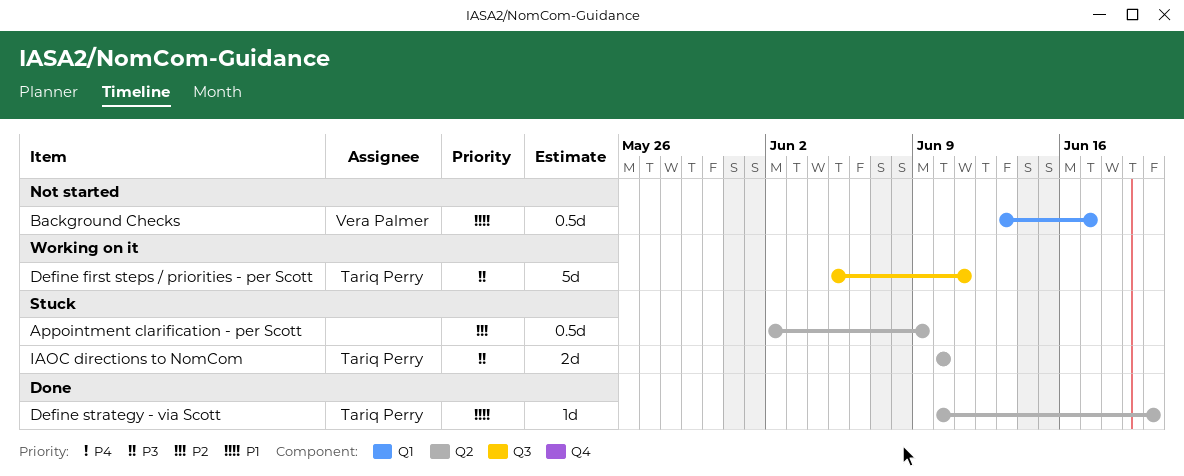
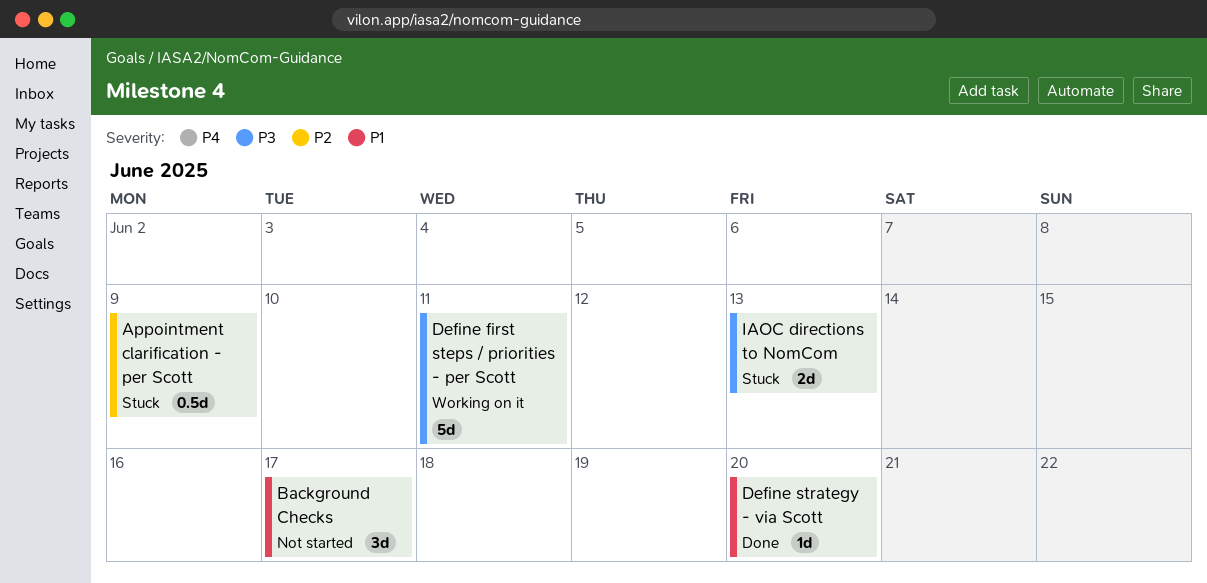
Background Checks, estimate: 0.5d -> 3d
IAOC directions to NomCom, due: Jun 10 -> Jun 13

